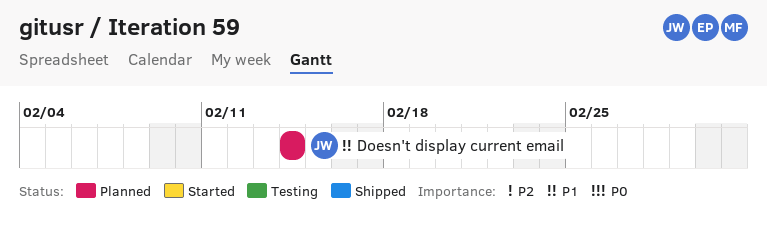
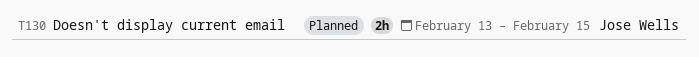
Doesn't display current email, start: Feb 14 -> Feb 13
Doesn't display current email, due: Feb 14 -> Feb 15

